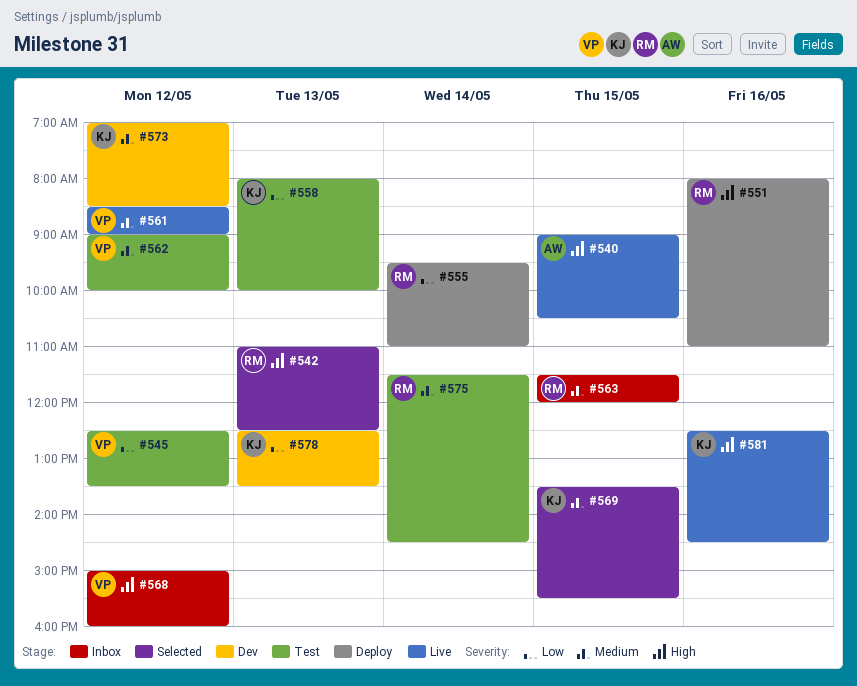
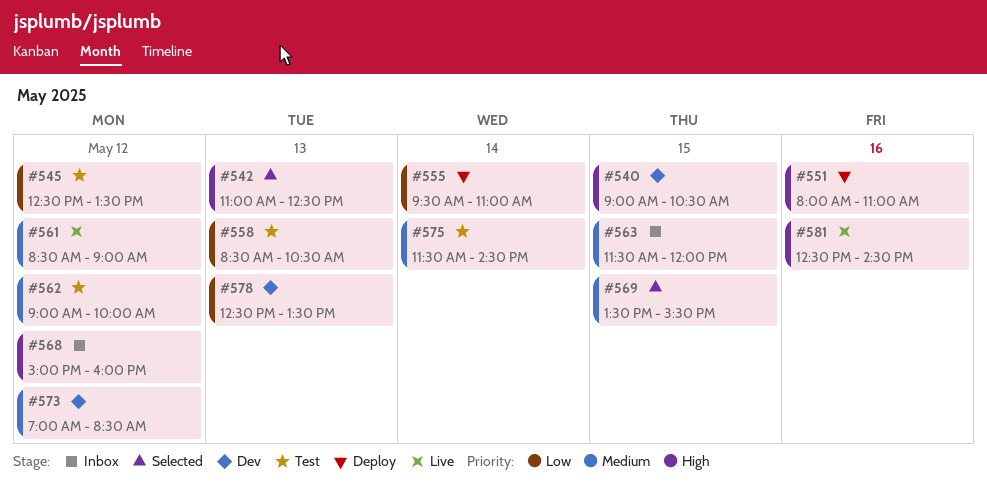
#540, status: Live -> Dev
#558, begins: 08:00 -> 08:30
#558, ends: 10:00 -> 10:30

